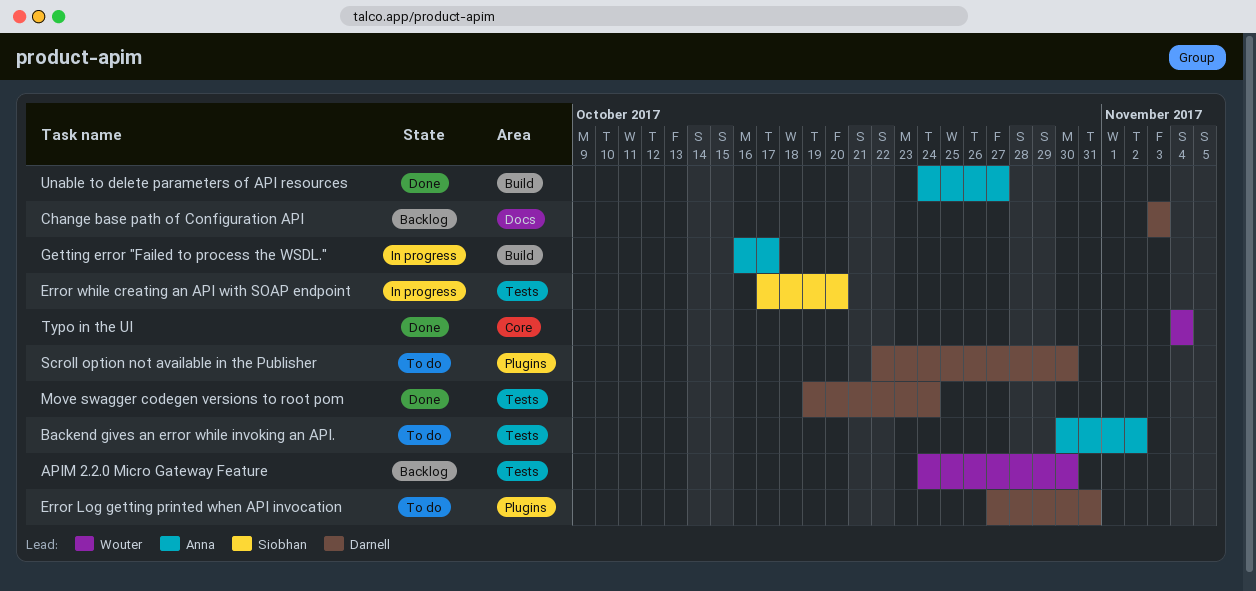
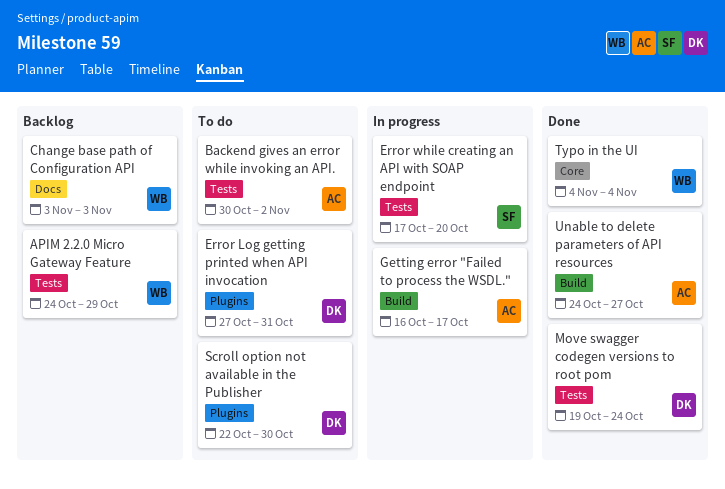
APIM 2.2.0 Micro Gateway Feature, due: Oct 30 -> Oct 29
Change base path of Configuration API, owner: Darnell -> Wouter

